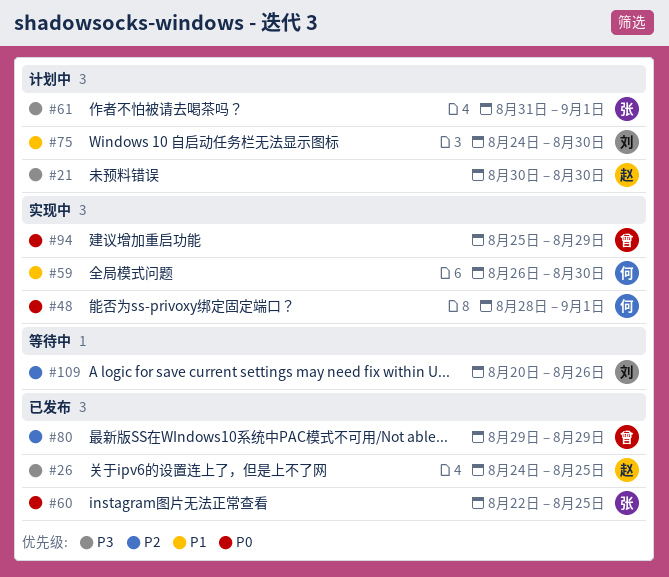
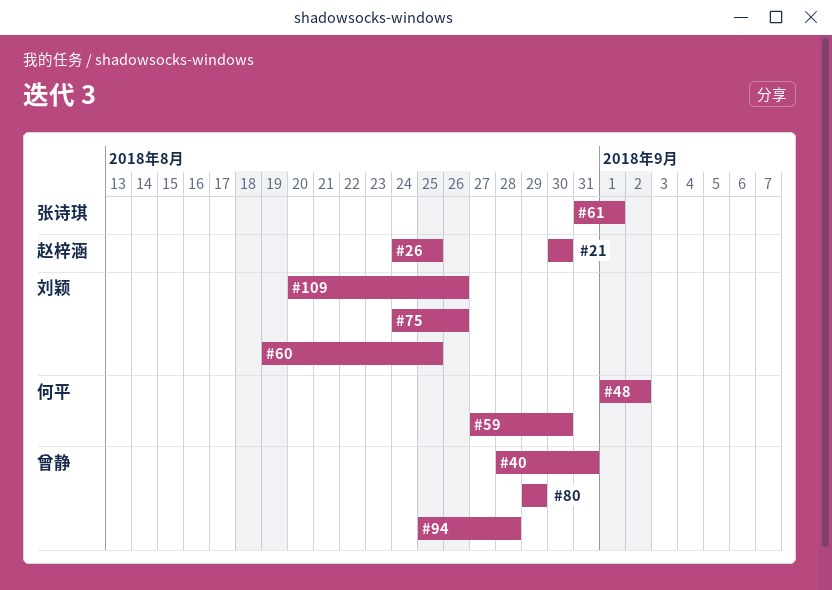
#40: none -> present
#48, start: Aug 28 -> Sep 1
#48, due: Sep 1 -> Sep 2
#59, start: Aug 26 -> Aug 27
#60, owner: 张诗琪 -> 刘颖
#60, start: Aug 22 -> Aug 19
#75, due: Aug 30 -> Aug 26
#94, due: Aug 29 -> Aug 28

